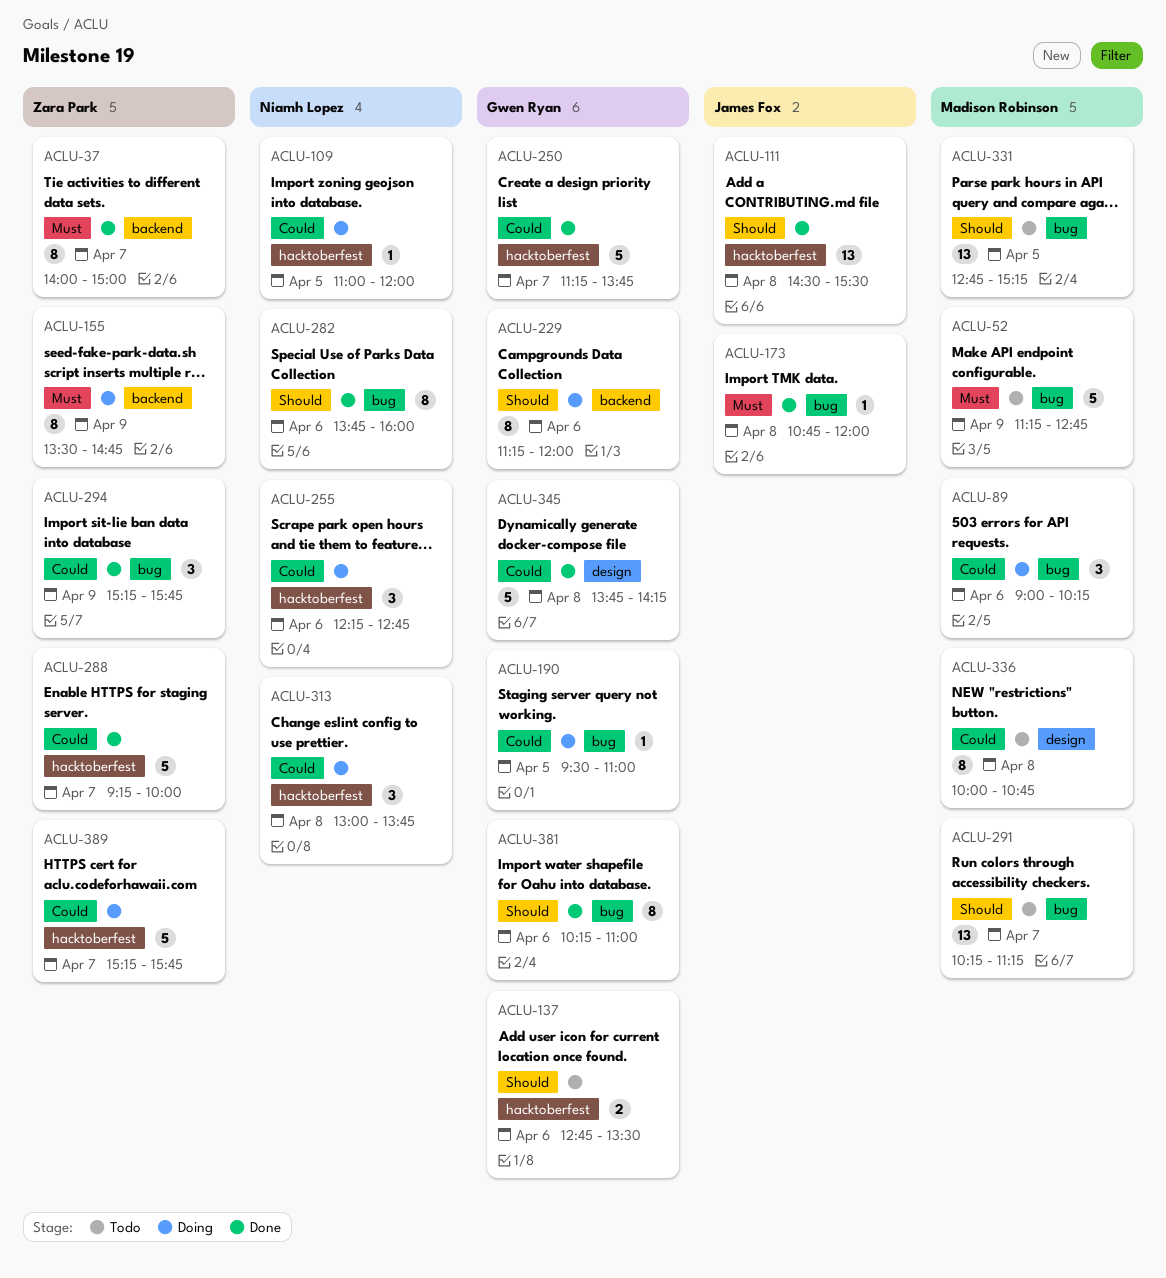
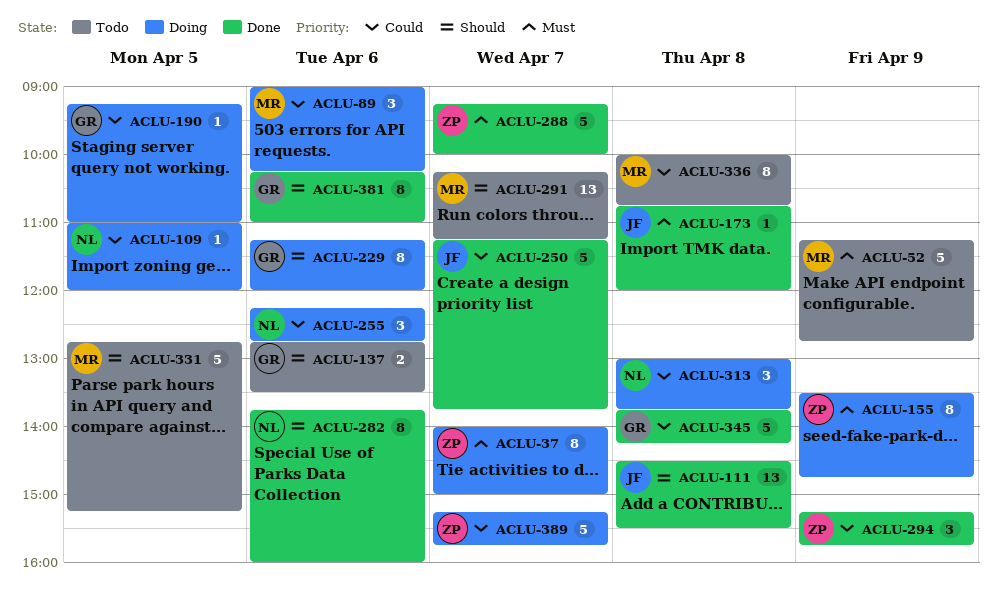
ACLU-37, status: Done -> Doing
ACLU-190, begins: 09:30 -> 09:15
ACLU-250, owner: Gwen Ryan -> James Fox
ACLU-288, priority: Could -> Must
ACLU-331, estimate: 13 -> 5

